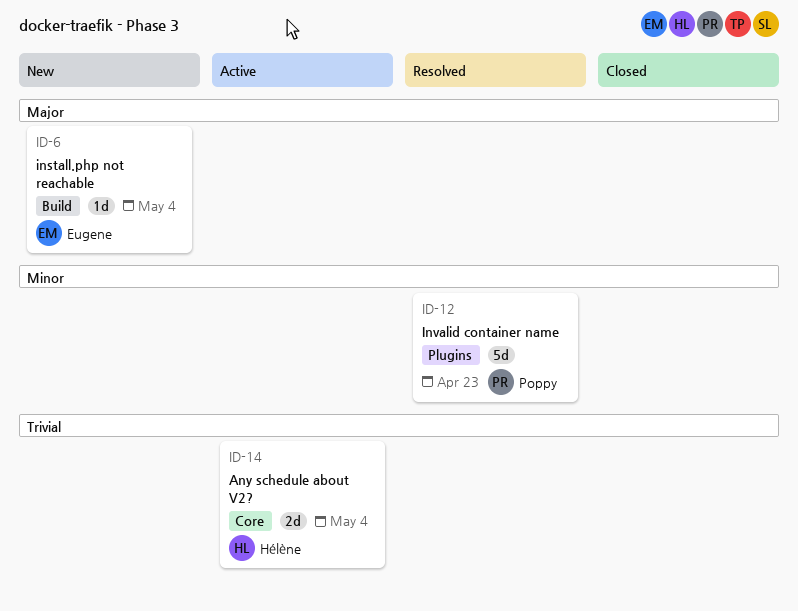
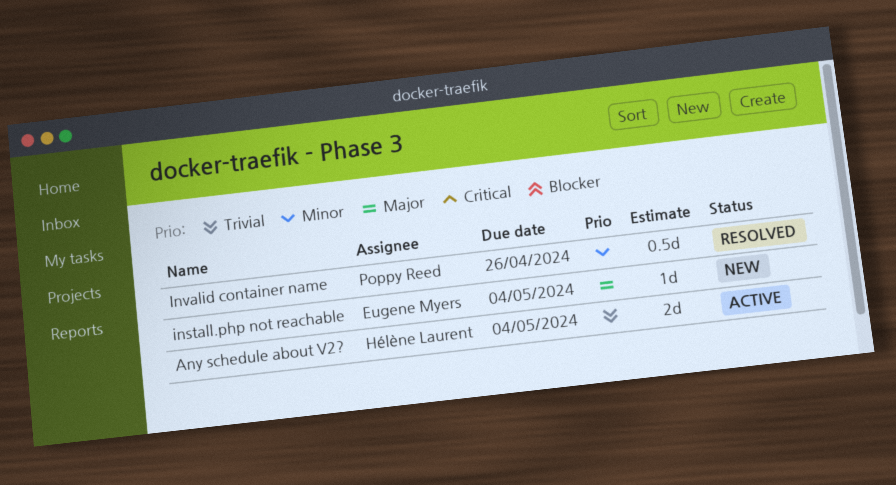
Invalid container name, estimate: 5d -> 0.5d
Invalid container name, due: Apr 23 -> Apr 26

